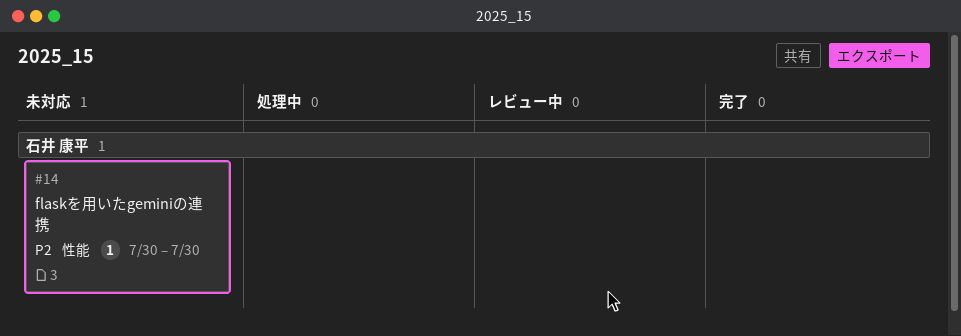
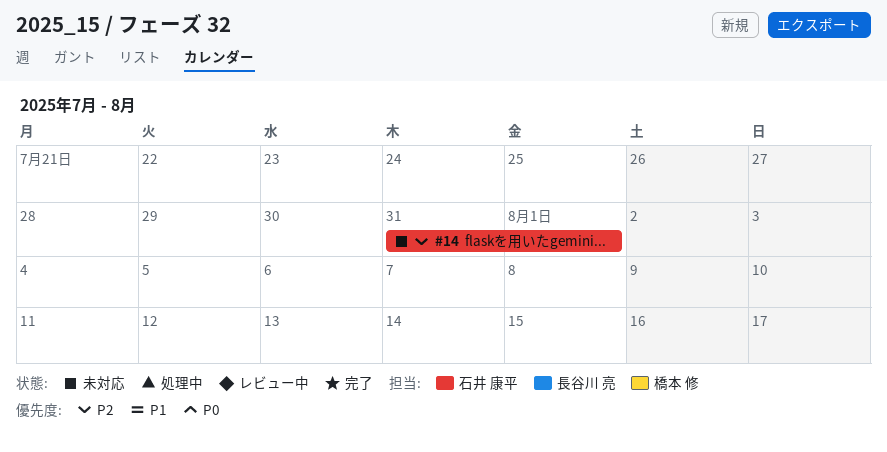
#14, start: Jul 30 -> Jul 31
#14, due: Jul 30 -> Aug 1

